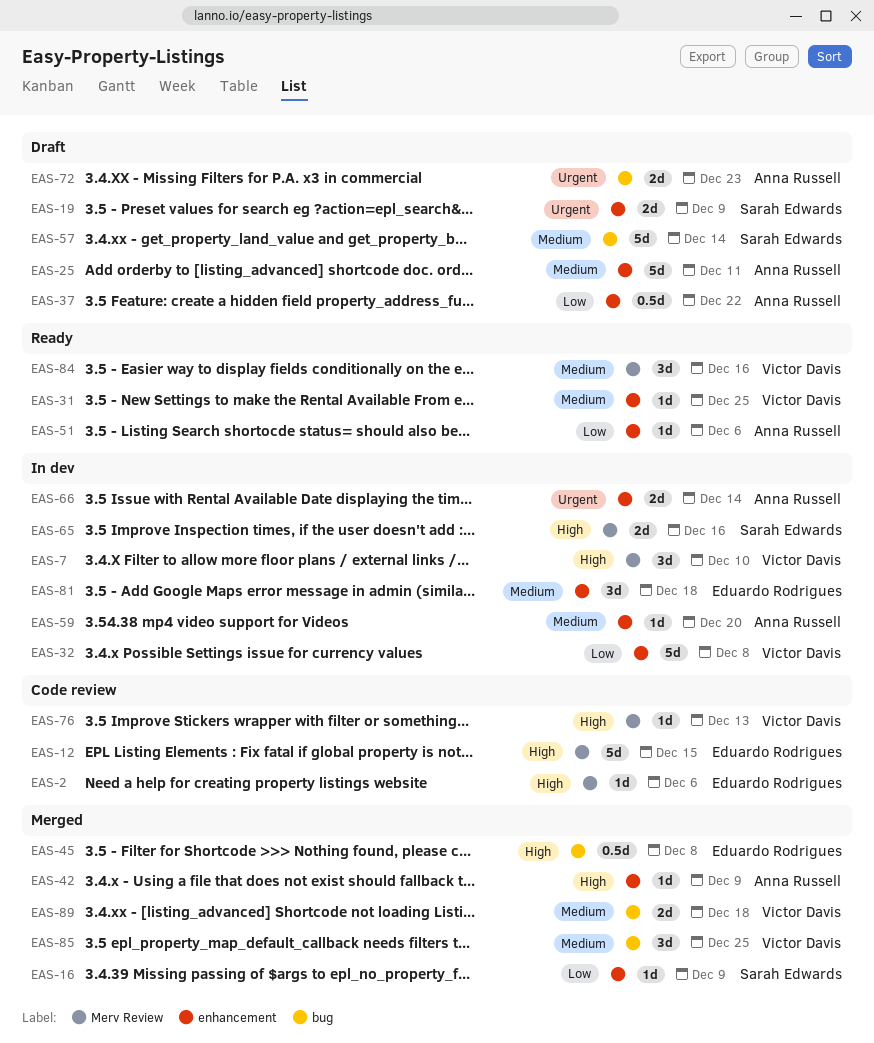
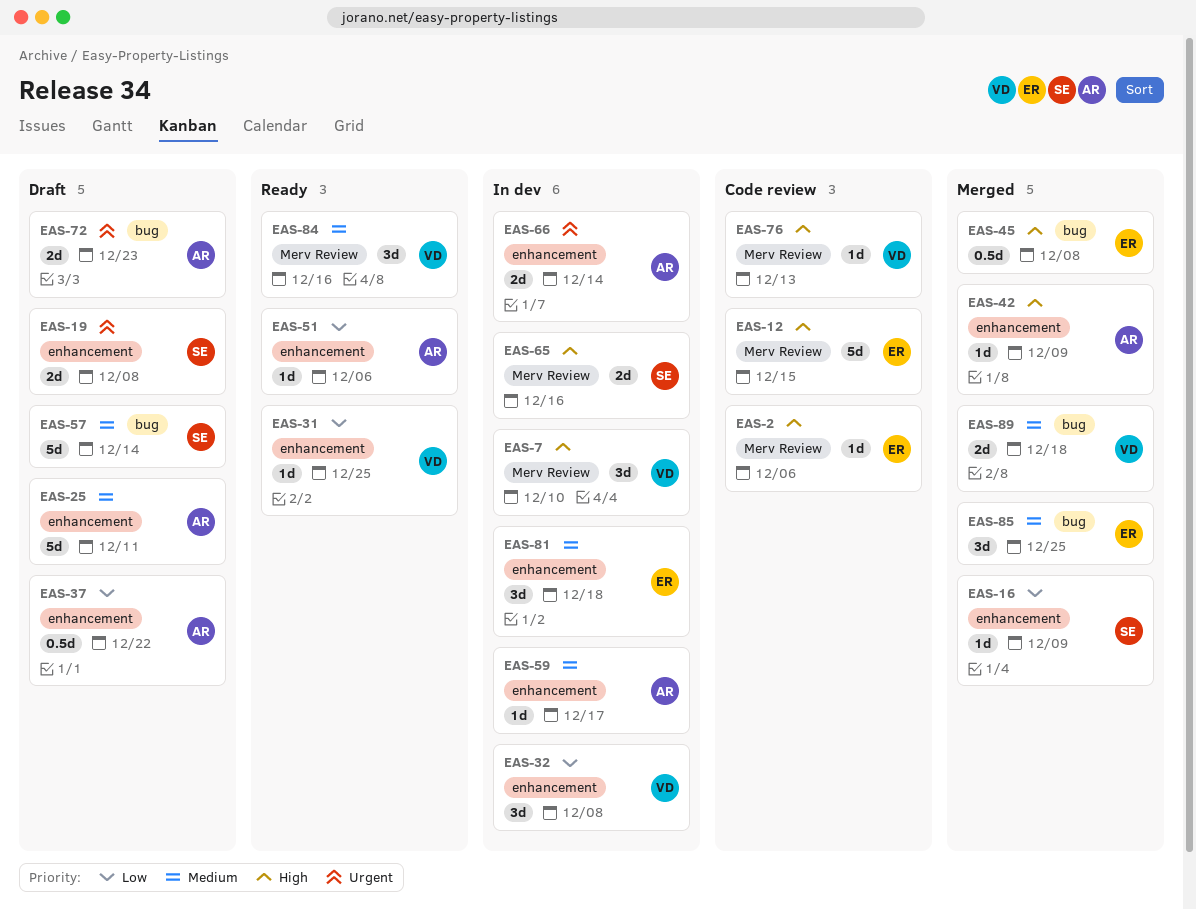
EAS-19, due: Dec 9 -> Dec 8
EAS-31, priority: Medium -> Low
EAS-32, estimate: 5d -> 3d
EAS-59, due: Dec 20 -> Dec 17
EAS-85, owner: Victor Davis -> Eduardo Rodrigues

